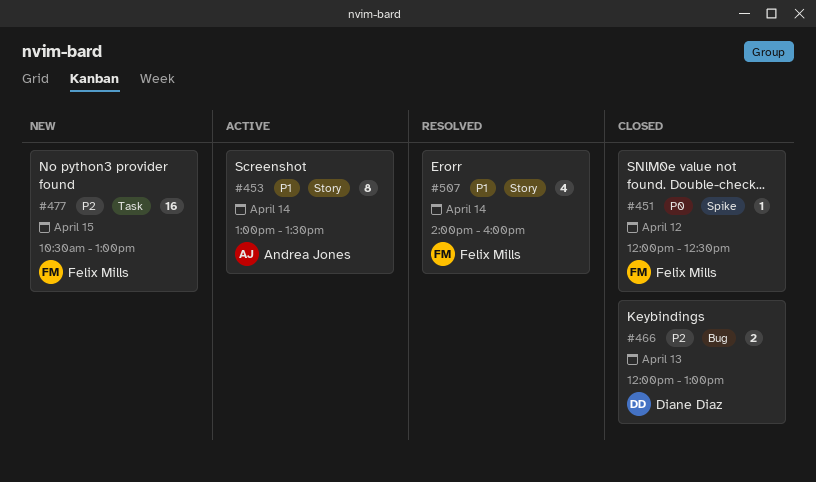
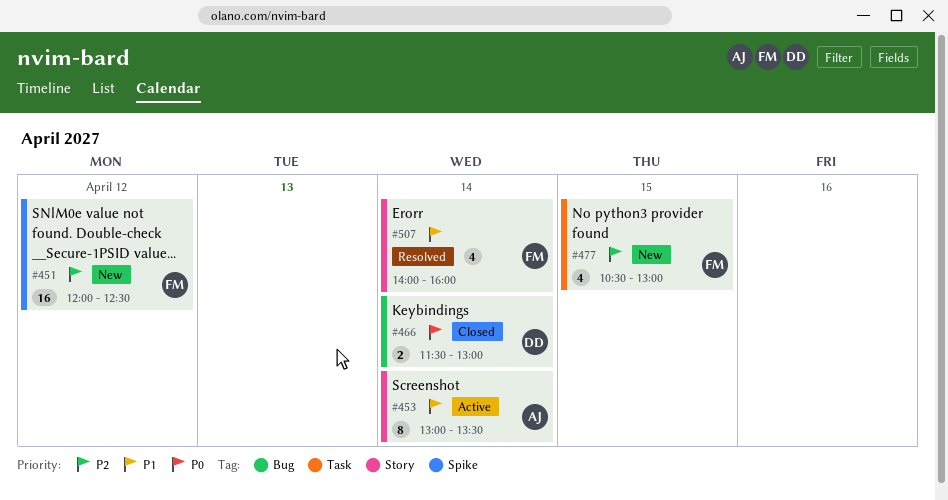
#451, status: Closed -> New
#451, priority: P0 -> P2
#451, estimate: 1 -> 16
#466, priority: P2 -> P0
#466, day: Apr 13 -> Apr 14
#466, begins: 12:00 -> 11:30
#477, estimate: 16 -> 4

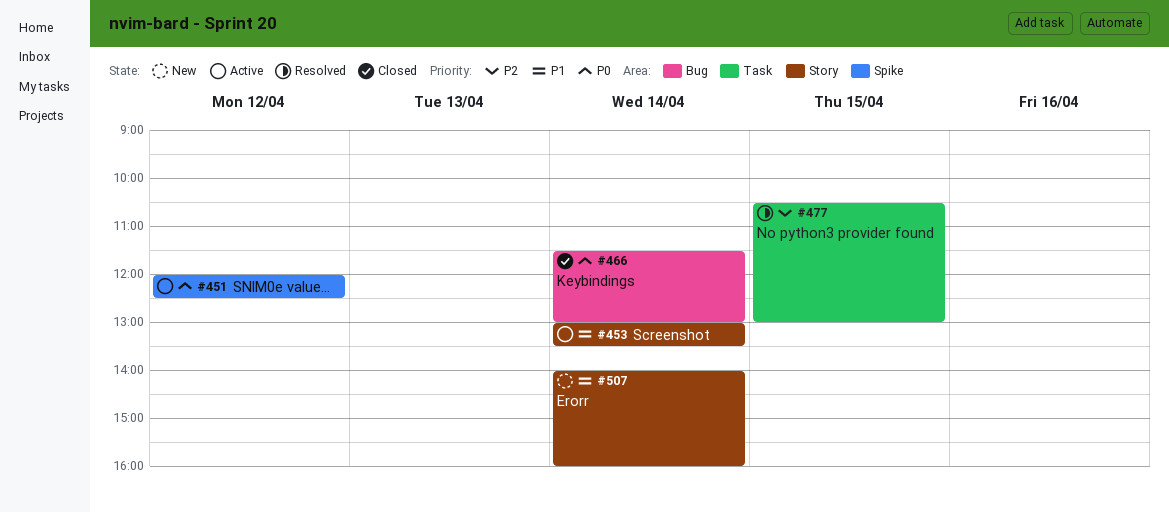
#451, status: New -> Active
#451, priority: P2 -> P0
#477, status: New -> Resolved
#507, status: Resolved -> New

